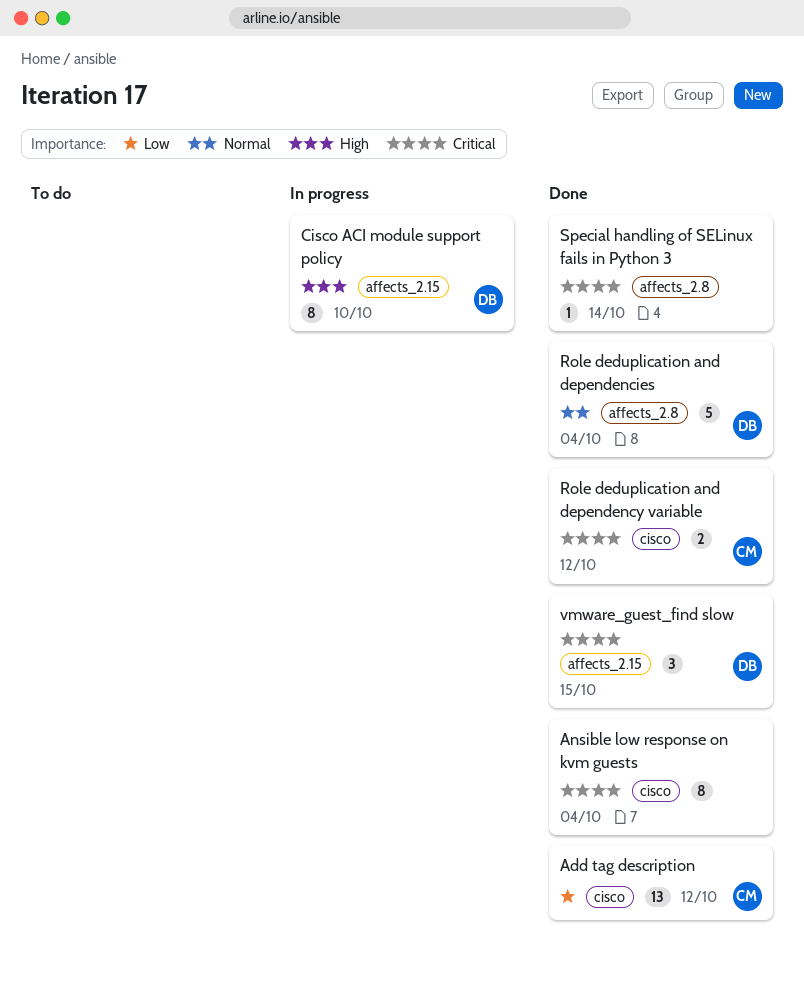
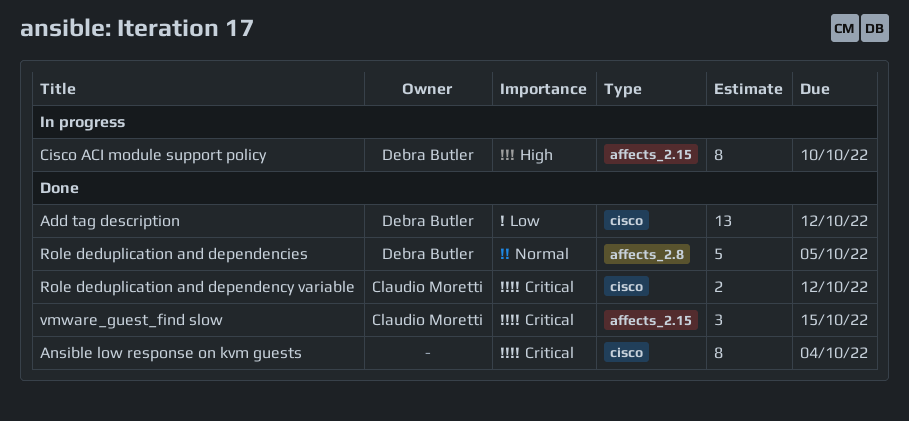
Add tag description, owner: Claudio Moretti -> Debra Butler
Role deduplication and dependencies, due: Oct 4 -> Oct 5
Special handling of SELinux fails in Python 3: present -> none
vmware_guest_find slow, owner: Debra Butler -> Claudio Moretti

